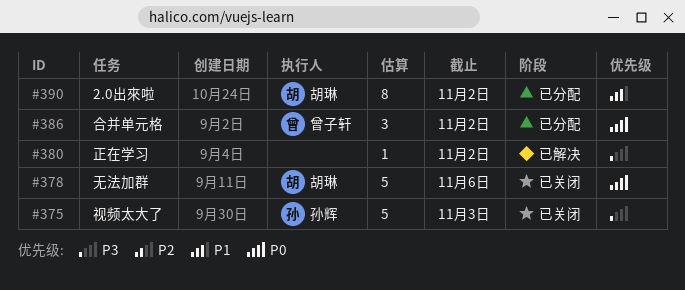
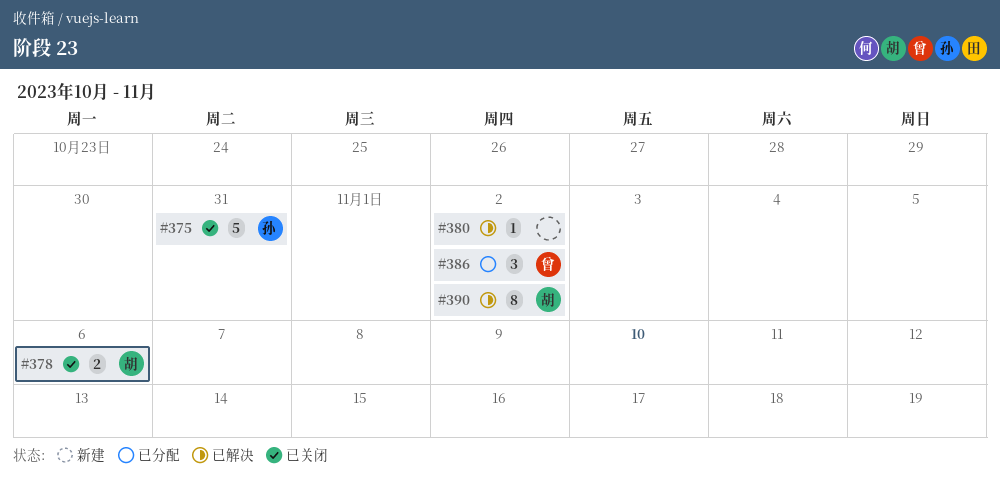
#375, due: Nov 3 -> Oct 31
#378, estimate: 5 -> 2
#390, status: 已分配 -> 已解决

